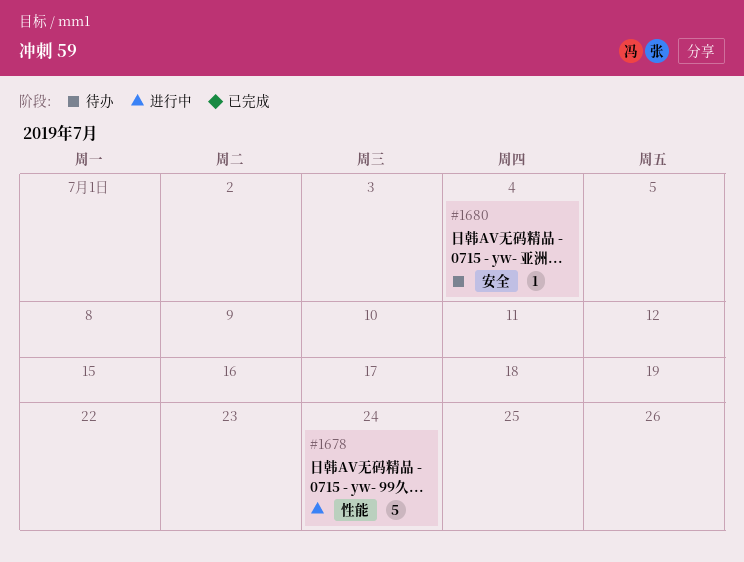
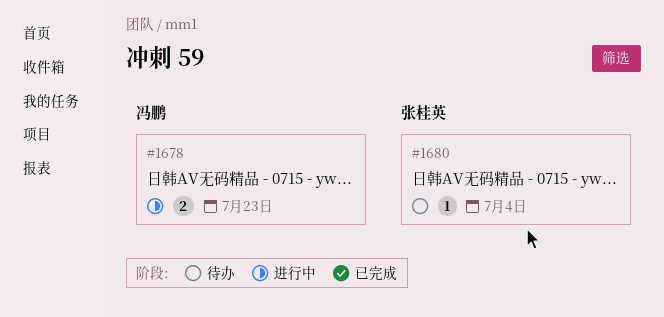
#1678, estimate: 5 -> 2
#1678, due: Jul 24 -> Jul 23

